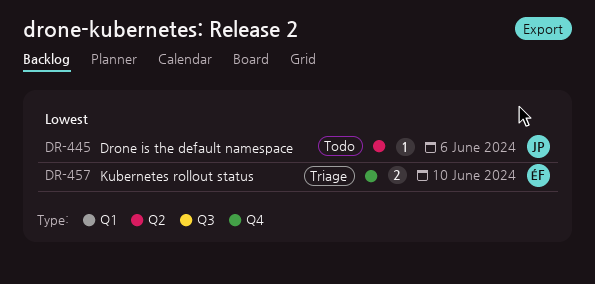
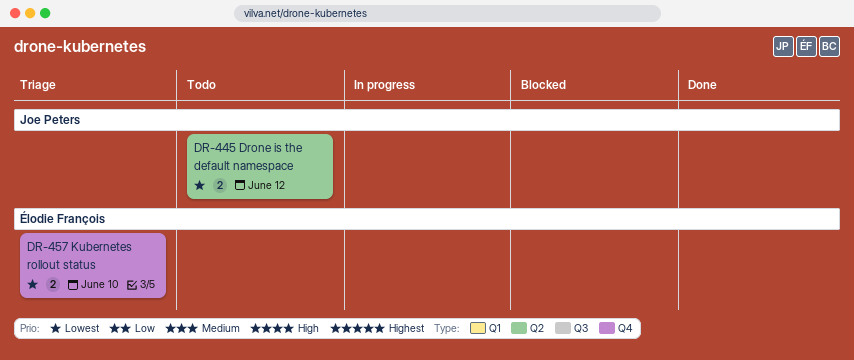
DR-445, estimate: 1 -> 2
DR-445, due: Jun 6 -> Jun 12

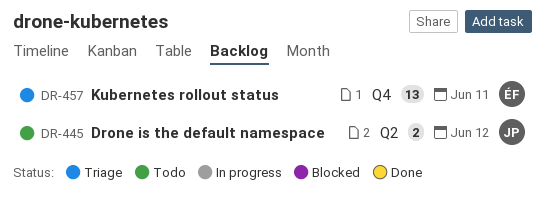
DR-457, estimate: 2 -> 13
DR-457, due: Jun 10 -> Jun 11

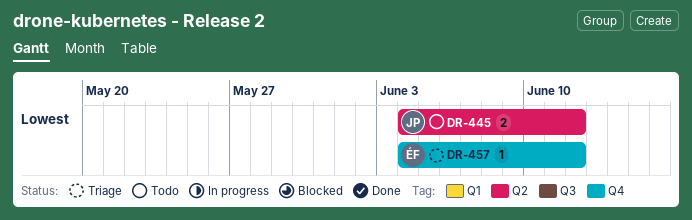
DR-457, estimate: 13 -> 1
DR-457, due: Jun 11 -> Jun 12

